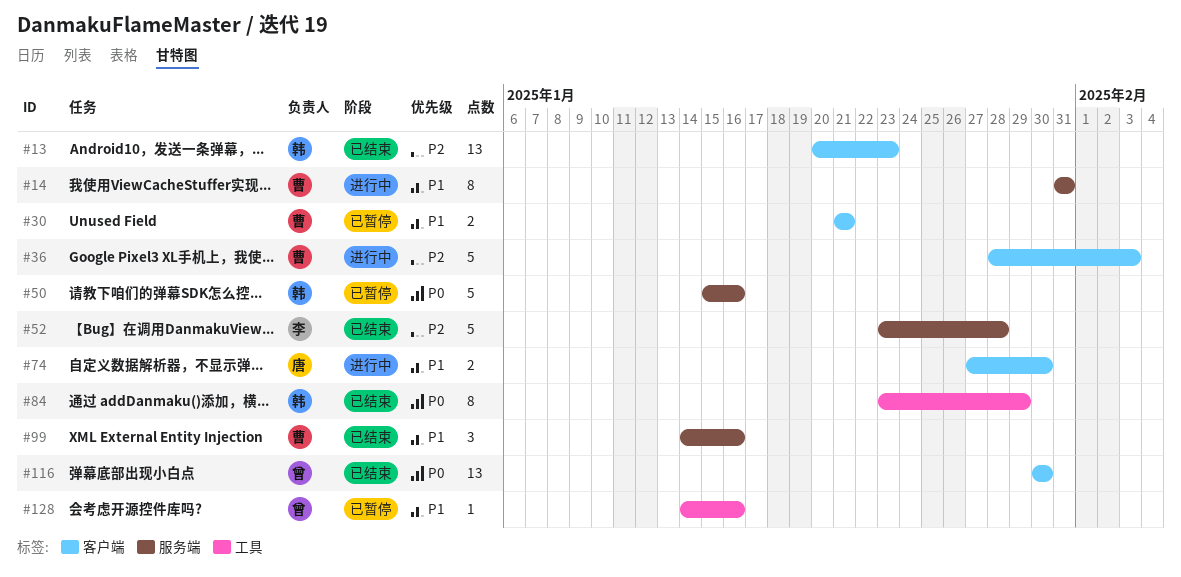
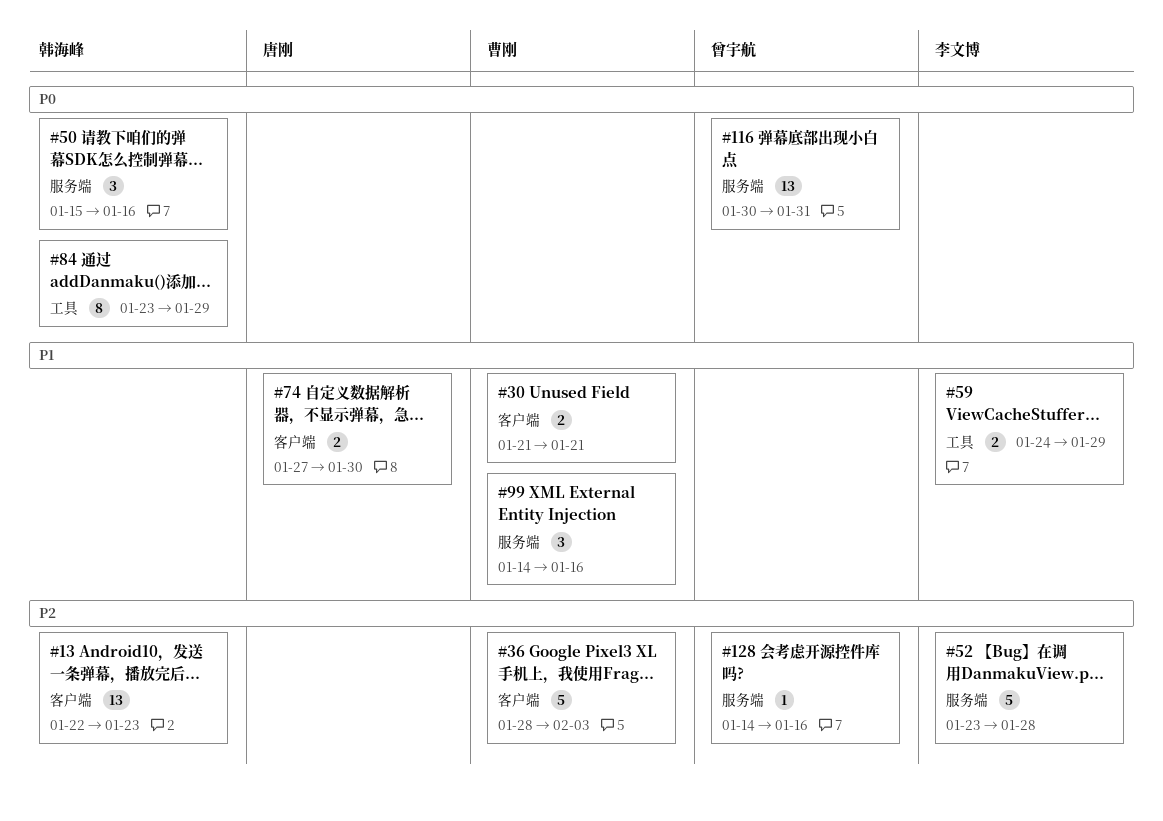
#13, start: Jan 20 -> Jan 22
#14: present -> none
#50, estimate: 5 -> 3
#59: none -> present
#116, label: 客户端 -> 服务端
#116, due: Jan 30 -> Jan 31
#128, priority: P1 -> P2
#128, label: 工具 -> 服务端

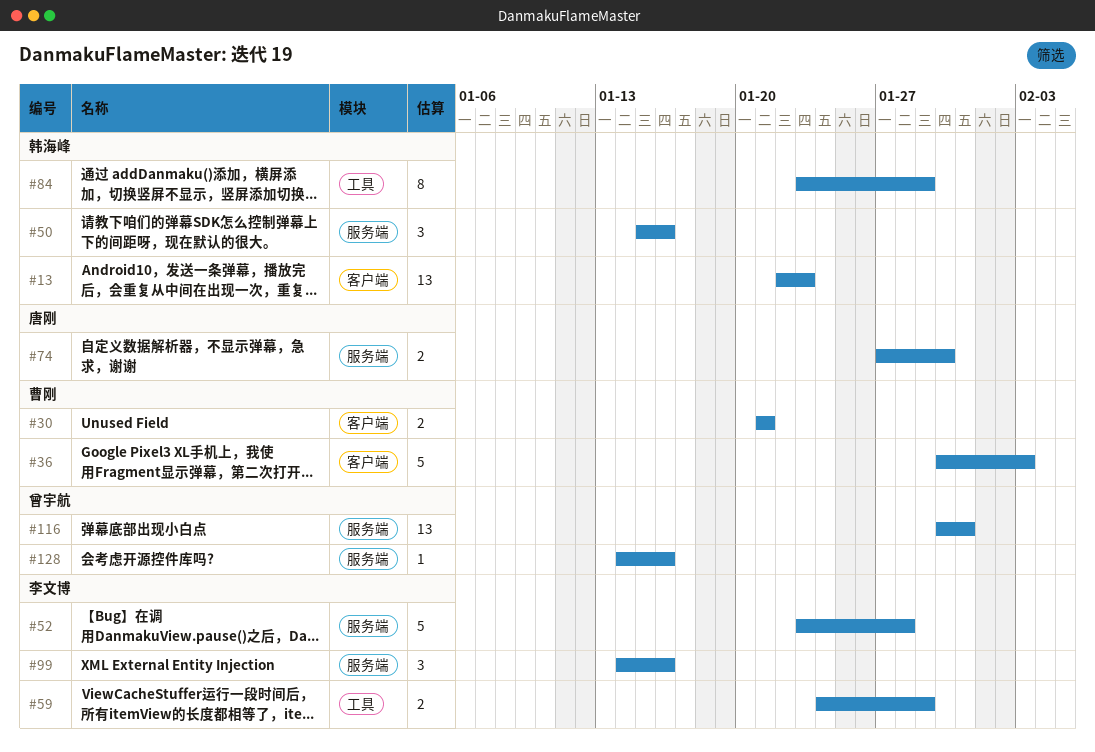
#36, start: Jan 28 -> Jan 30
#74, label: 客户端 -> 服务端
#99, owner: 曹刚 -> 李文博

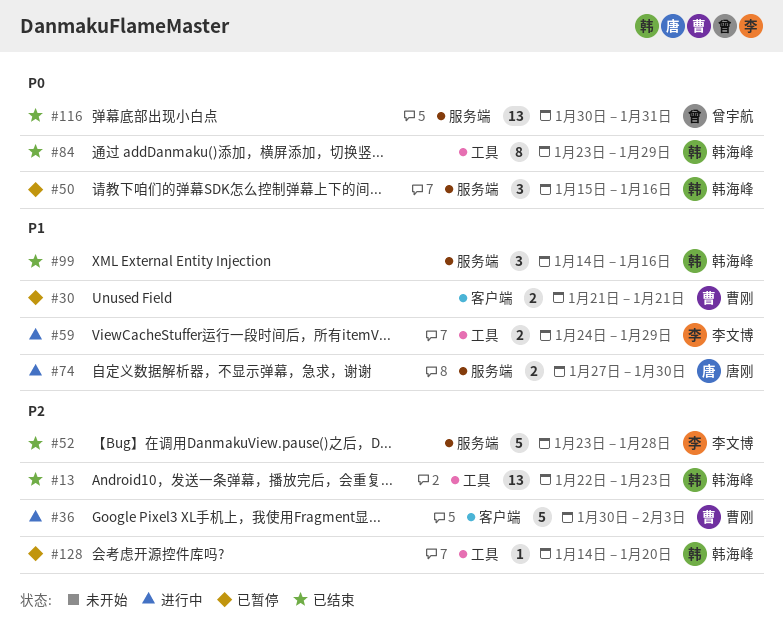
#13, label: 客户端 -> 工具
#99, owner: 李文博 -> 韩海峰
#128, owner: 曾宇航 -> 韩海峰
#128, label: 服务端 -> 工具
#128, due: Jan 16 -> Jan 20

